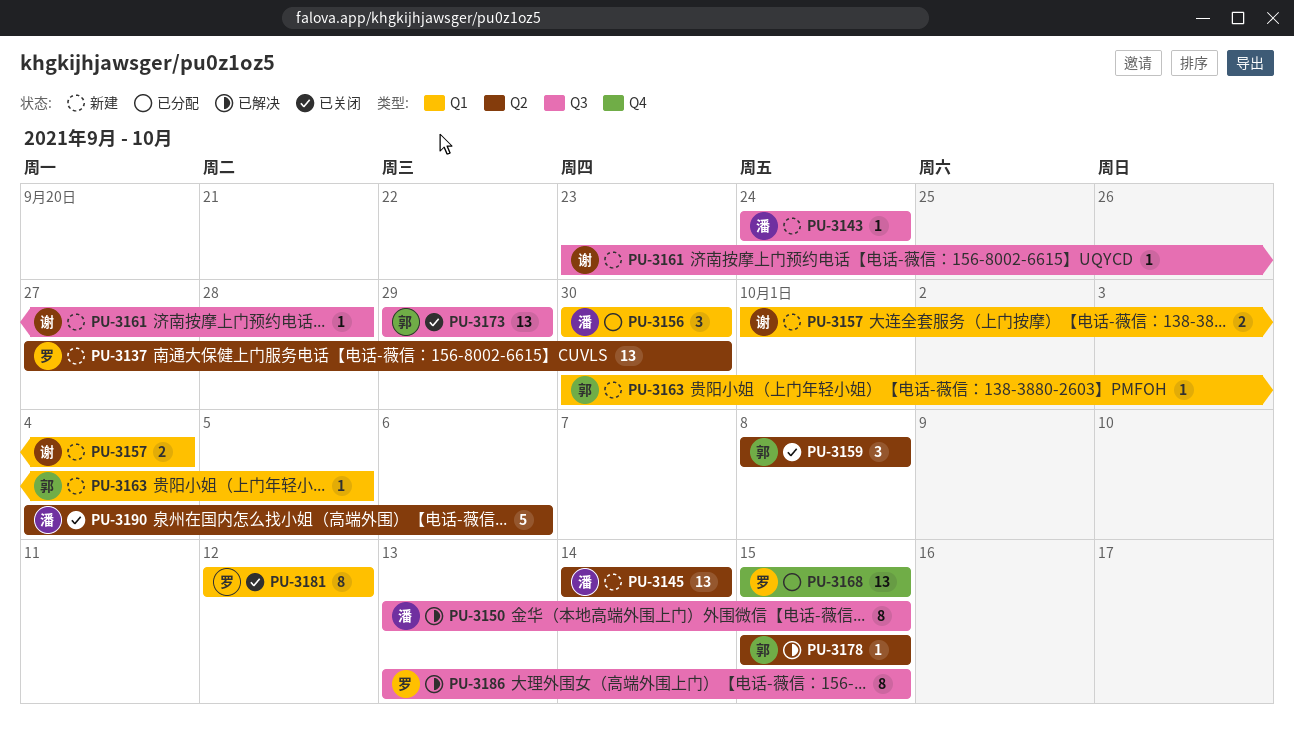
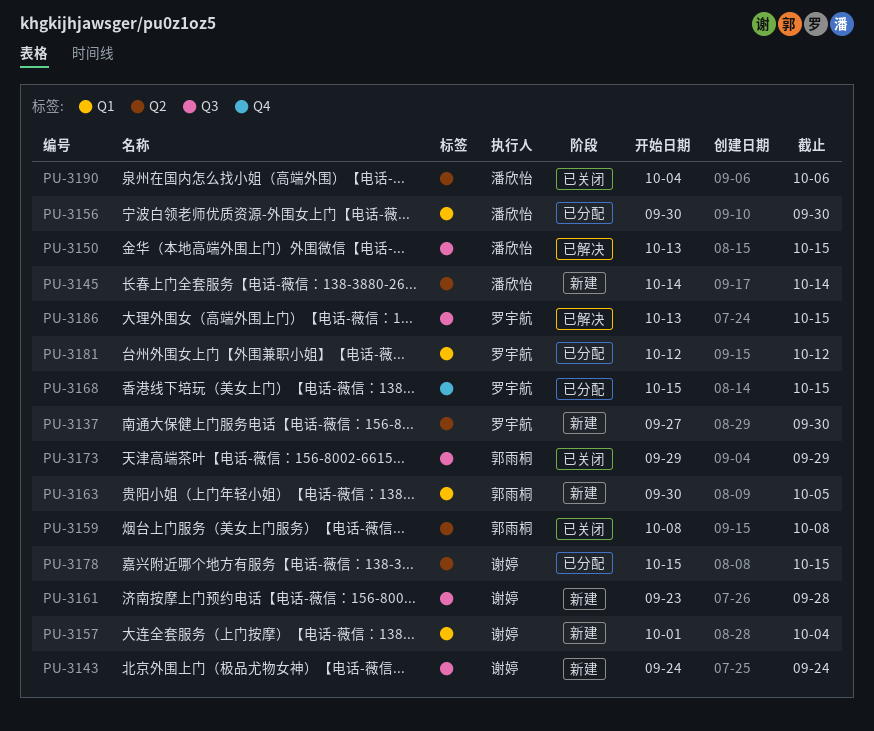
PU-3143, owner: 潘欣怡 -> 谢婷
PU-3178, status: 已解决 -> 已分配
PU-3178, owner: 郭雨桐 -> 谢婷
PU-3181, status: 已关闭 -> 已分配

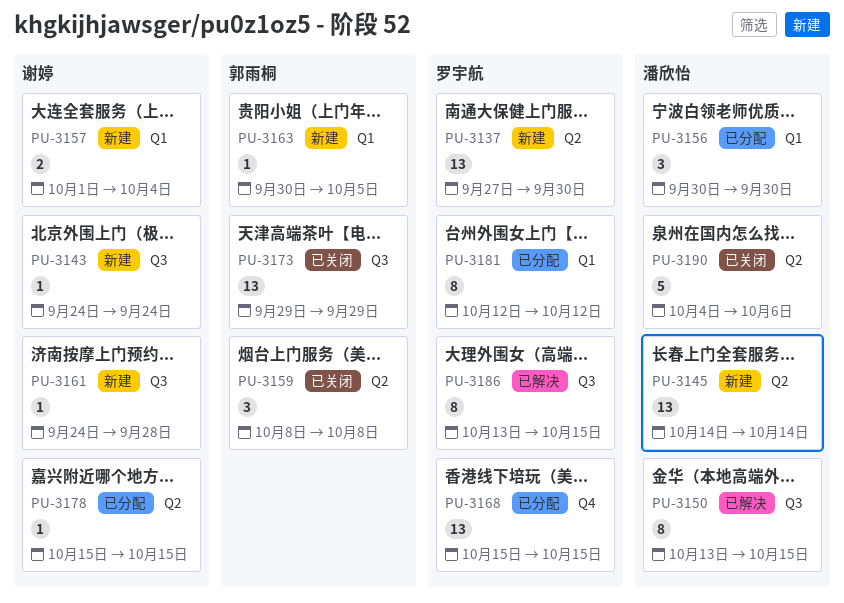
PU-3161, start: Sep 23 -> Sep 24

